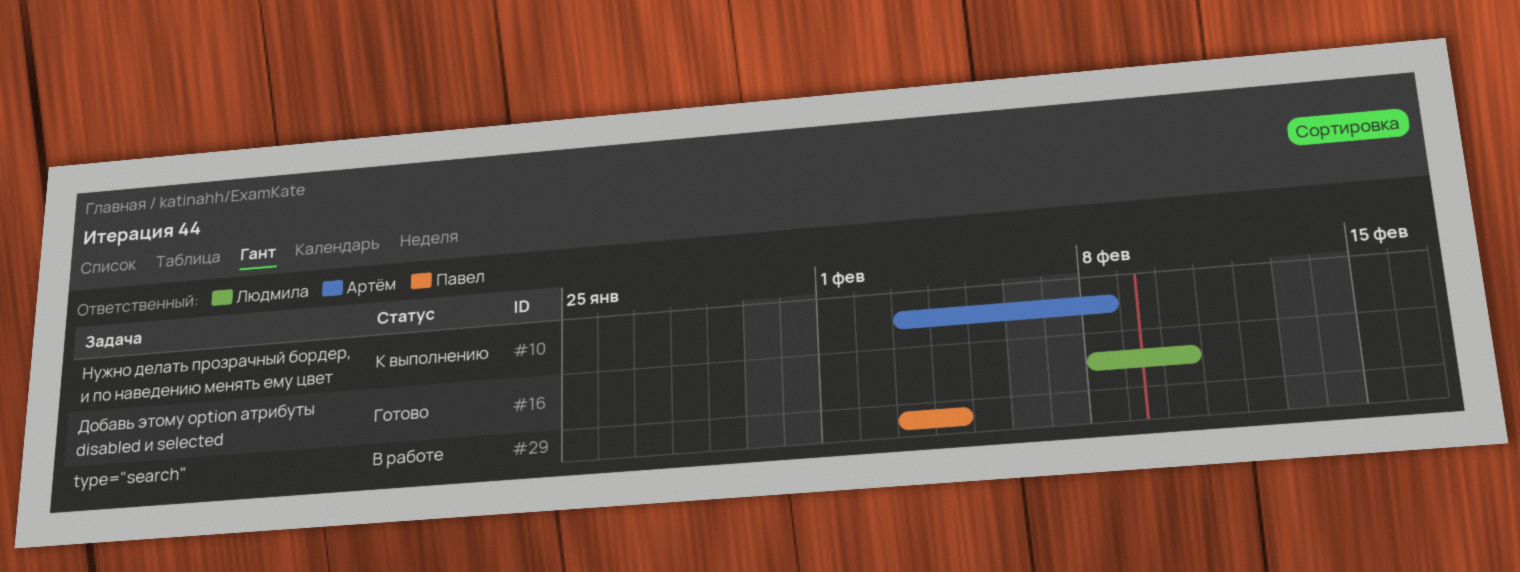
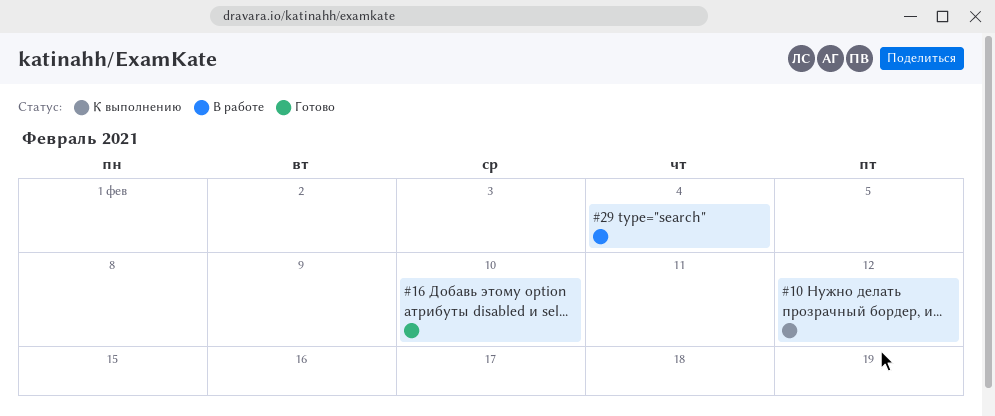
#10, due: Feb 8 -> Feb 12

